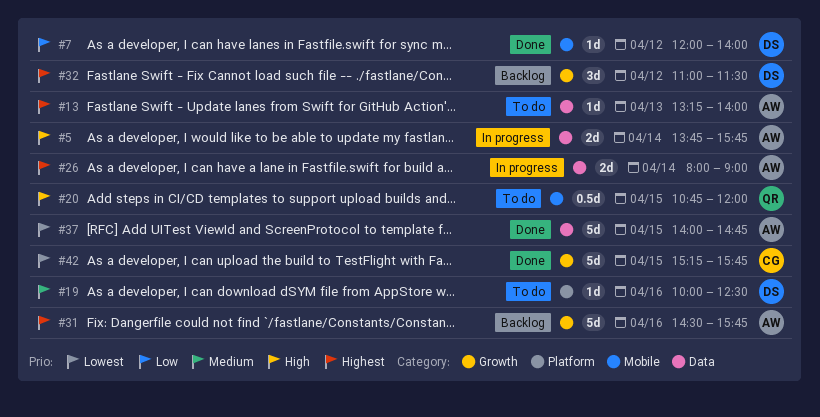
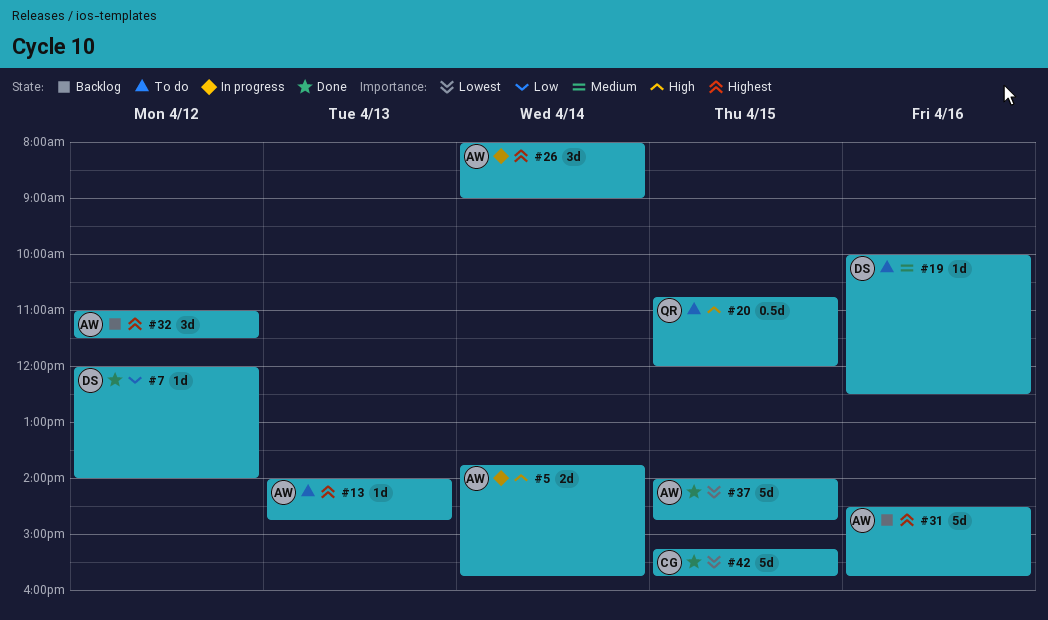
#13, begins: 13:15 -> 14:00
#13, ends: 14:00 -> 14:45
#26, estimate: 2d -> 3d
#32, owner: DS -> AW

